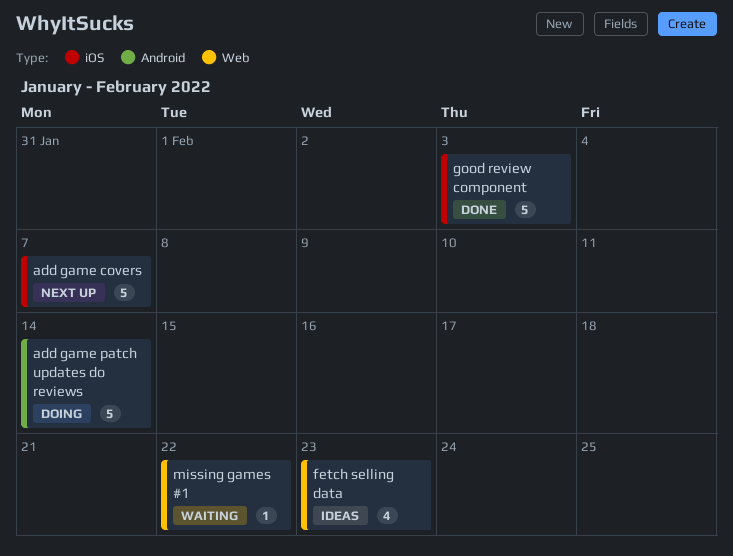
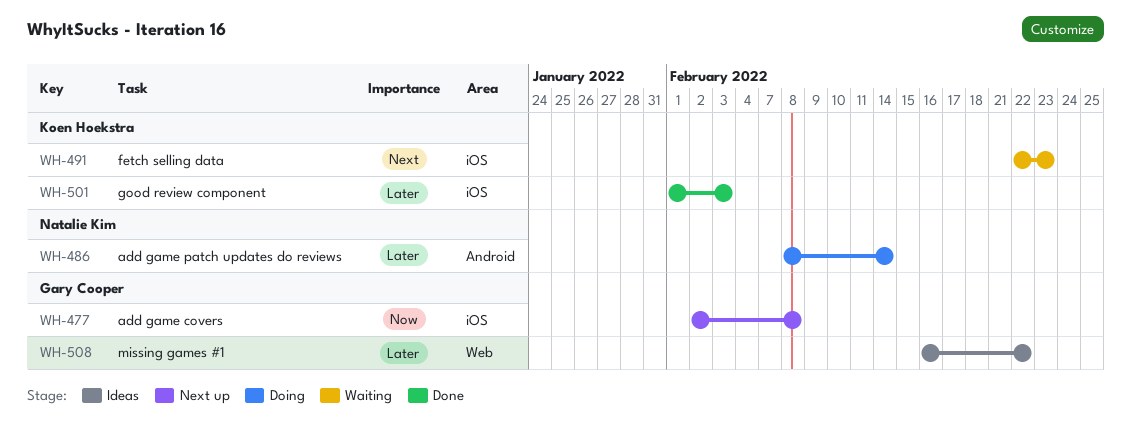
add game covers, due: Feb 7 -> Feb 8
fetch selling data, status: Ideas -> Waiting
fetch selling data, label: Web -> iOS
missing games #1, status: Waiting -> Ideas

